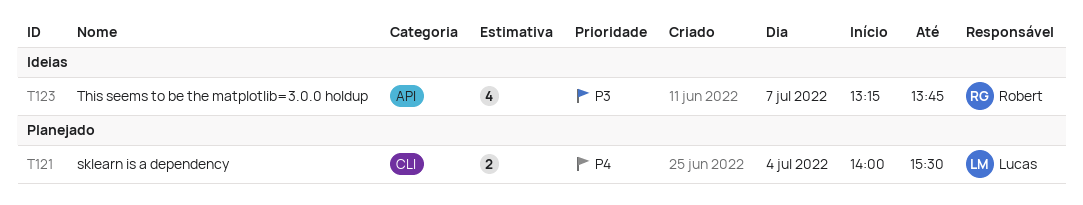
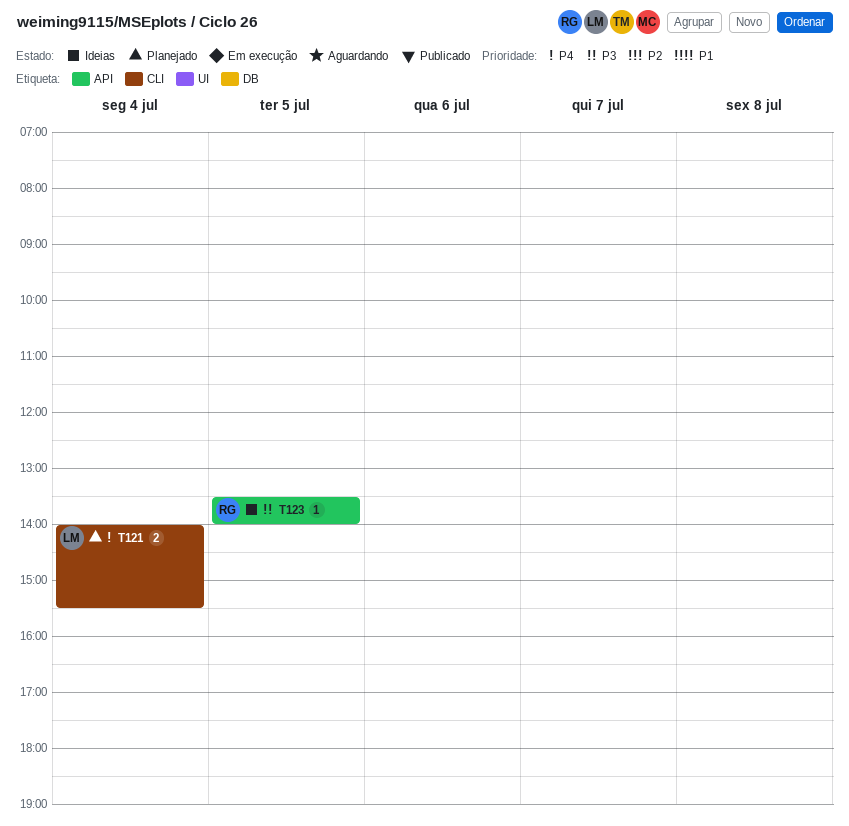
T123, estimate: 4 -> 1
T123, day: Jul 7 -> Jul 5
T123, begins: 13:15 -> 13:30
T123, ends: 13:45 -> 14:00

